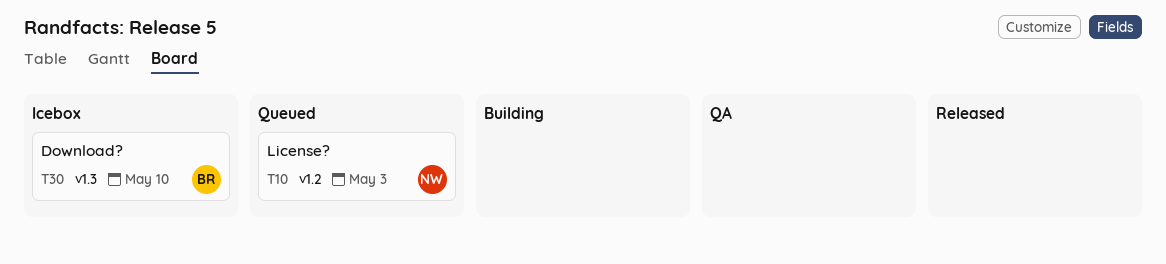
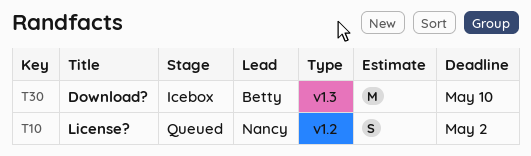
T10, due: May 3 -> May 2

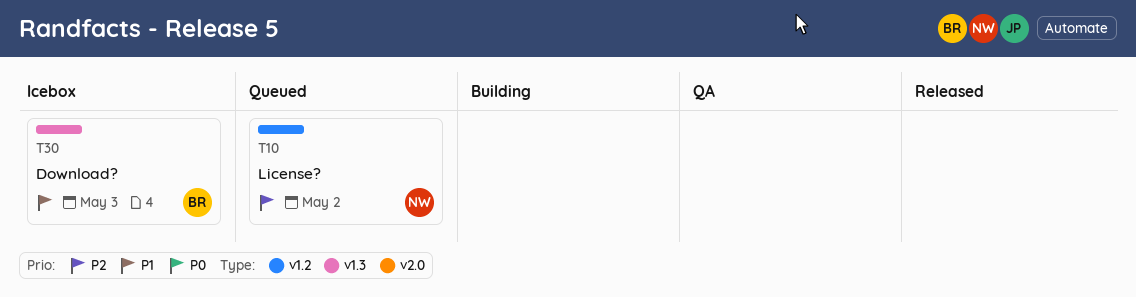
T30, due: May 10 -> May 3

